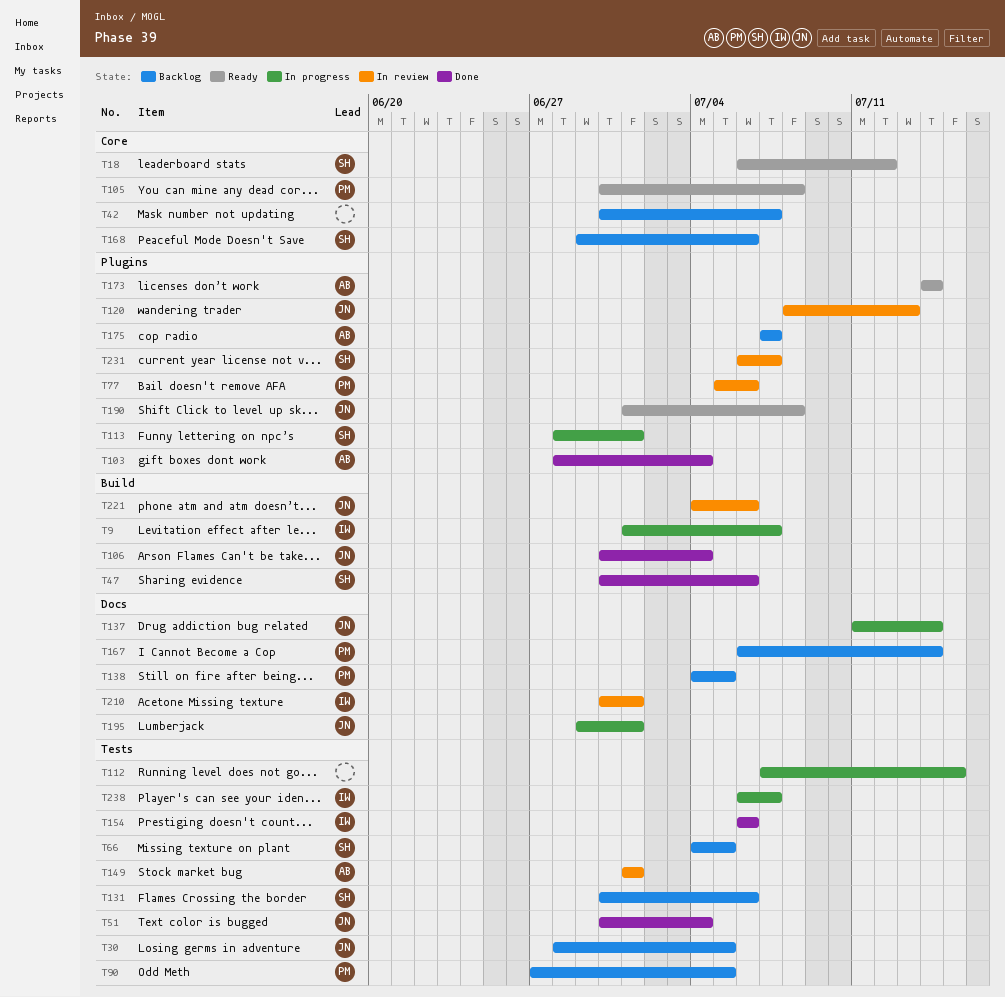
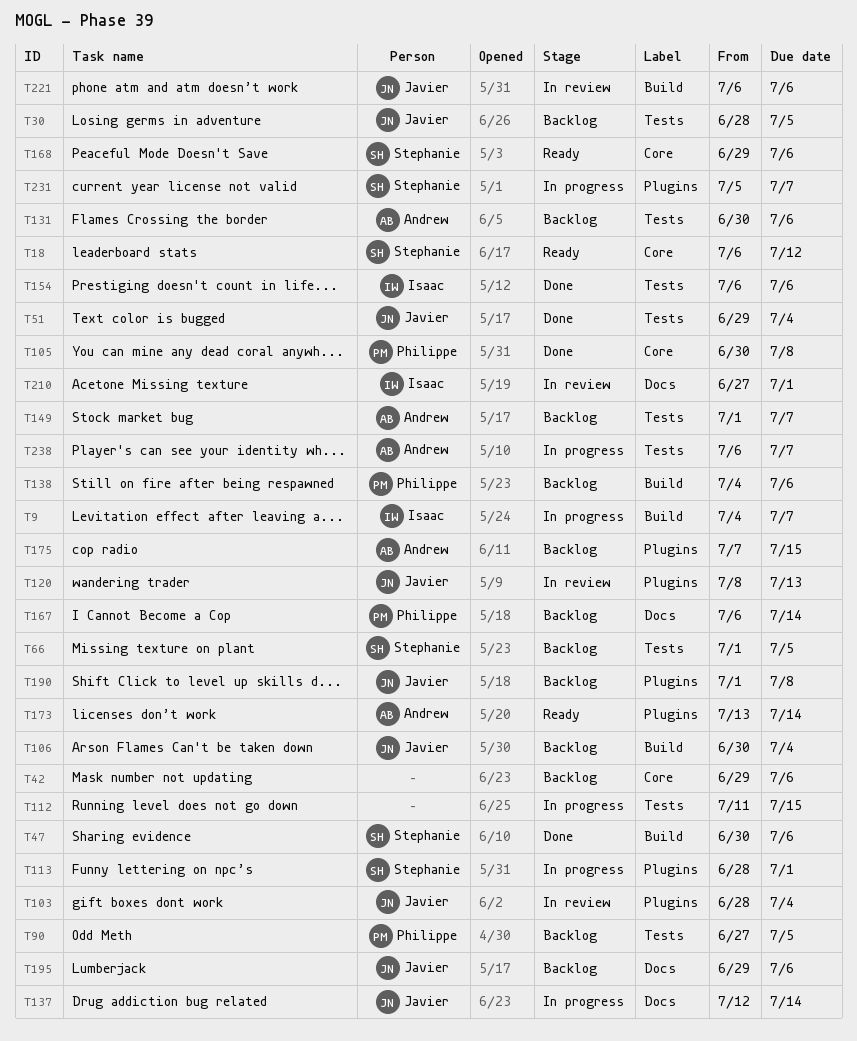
T9, start: Jul 1 -> Jul 4
T42, start: Jun 30 -> Jun 29
T42, due: Jul 7 -> Jul 6
T51, start: Jun 30 -> Jun 29
T66, start: Jul 4 -> Jul 1
T77: present -> none
T103, status: Done -> In review
T103, owner: Andrew -> Javier
T105, status: Ready -> Done
T106, status: Done -> Backlog
T112, start: Jul 7 -> Jul 11
T131, owner: Stephanie -> Andrew
T137, start: Jul 11 -> Jul 12
T138, label: Docs -> Build
T138, due: Jul 5 -> Jul 6
T149, status: In review -> Backlog
T149, due: Jul 1 -> Jul 7
T168, status: Backlog -> Ready
T173, start: Jul 14 -> Jul 13
T175, due: Jul 7 -> Jul 15
T190, status: Ready -> Backlog
T195, status: In progress -> Backlog
T195, due: Jul 1 -> Jul 6
T210, start: Jun 30 -> Jun 27
T221, start: Jul 4 -> Jul 6
T231, status: In review -> In progress
T231, start: Jul 6 -> Jul 5
T238, owner: Isaac -> Andrew

